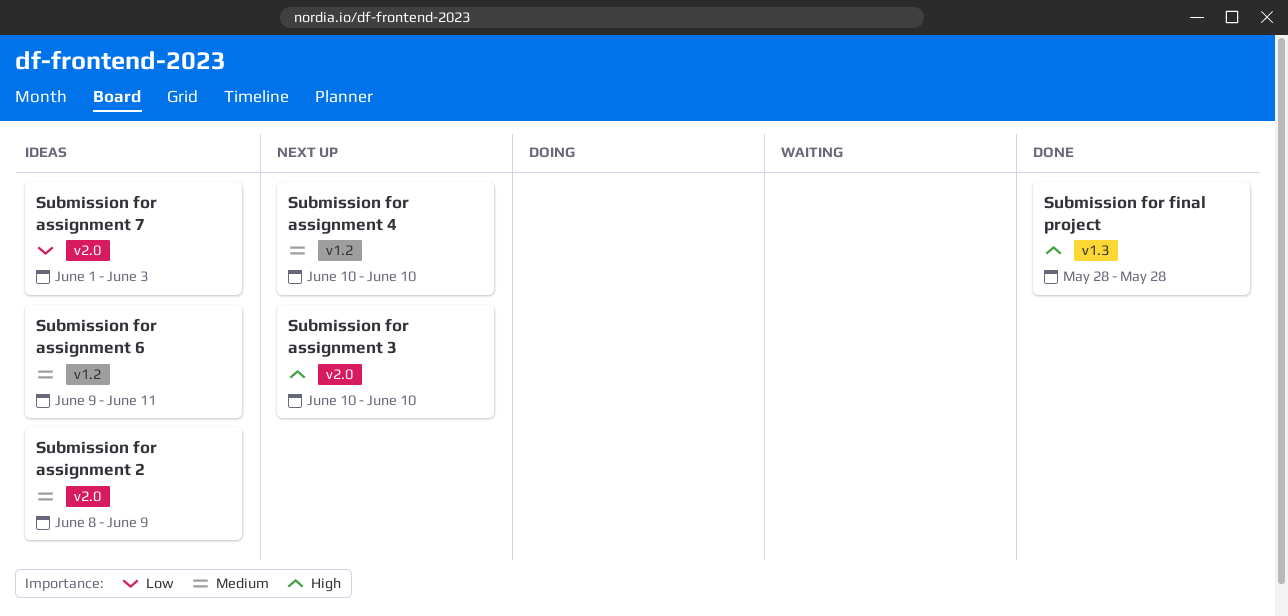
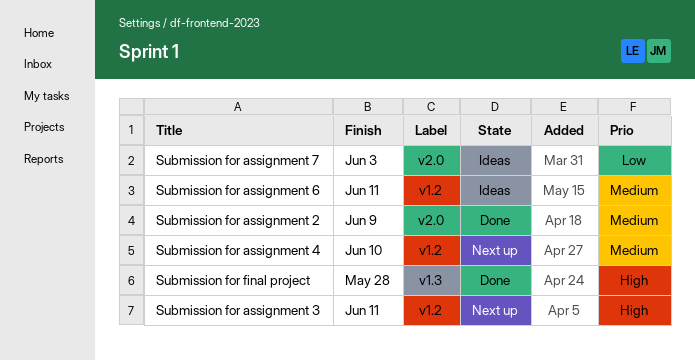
Submission for assignment 2, status: Ideas -> Done
Submission for assignment 3, label: v2.0 -> v1.2
Submission for assignment 3, due: Jun 10 -> Jun 11

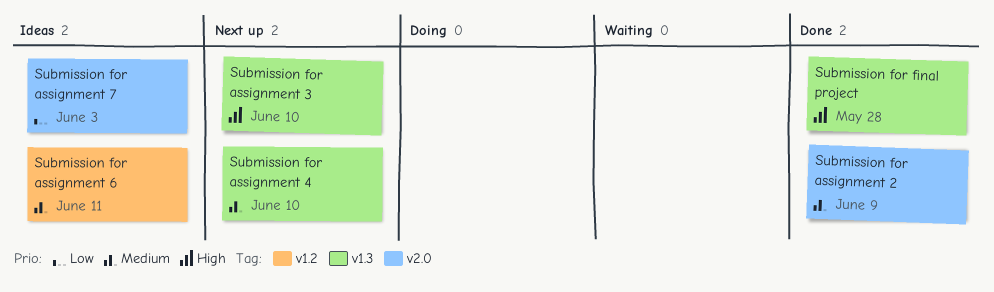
Submission for assignment 3, label: v1.2 -> v1.3
Submission for assignment 3, due: Jun 11 -> Jun 10
Submission for assignment 4, label: v1.2 -> v1.3

